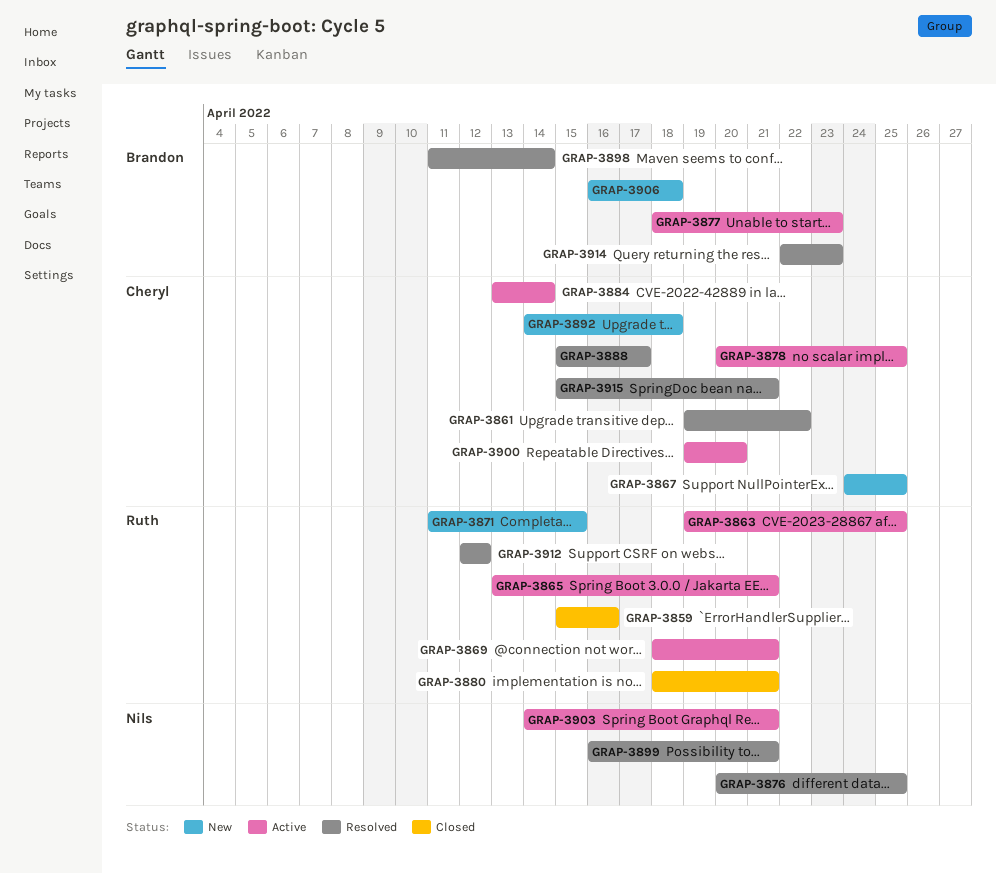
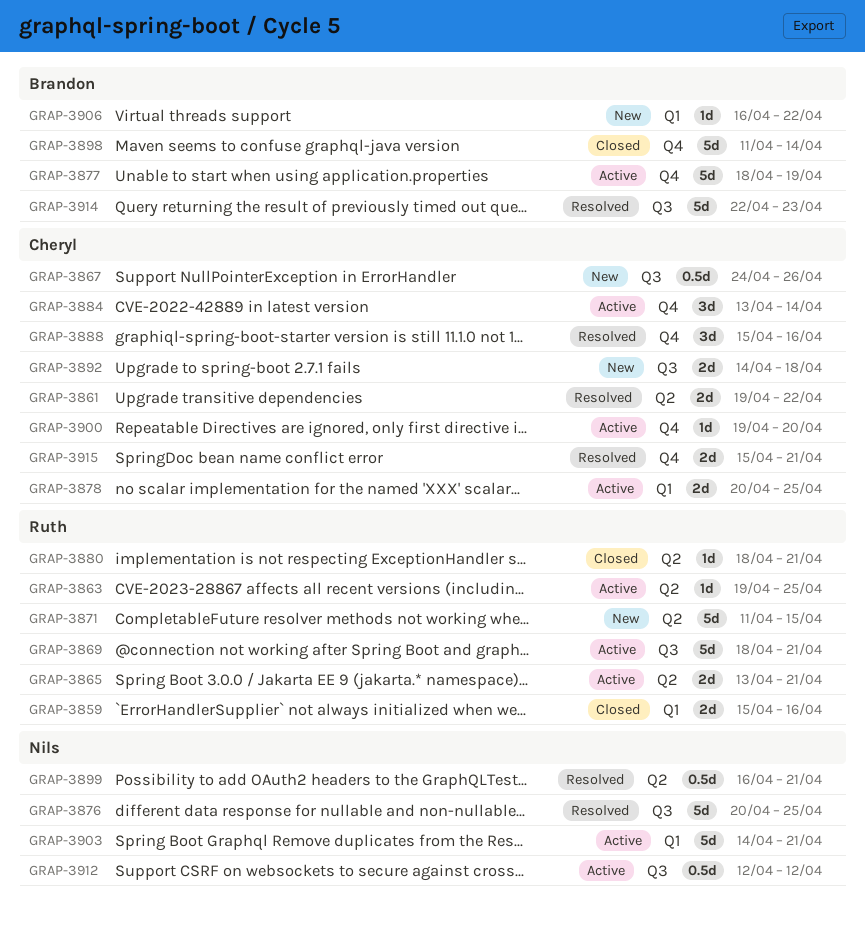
GRAP-3867, due: Apr 25 -> Apr 26
GRAP-3877, due: Apr 23 -> Apr 19
GRAP-3888, due: Apr 17 -> Apr 16
GRAP-3898, status: Resolved -> Closed
GRAP-3906, due: Apr 18 -> Apr 22
GRAP-3912, status: Resolved -> Active
GRAP-3912, owner: Ruth -> Nils

